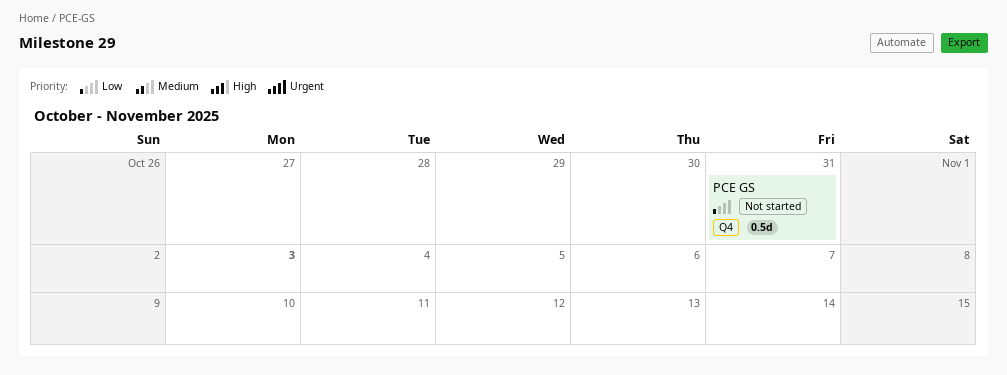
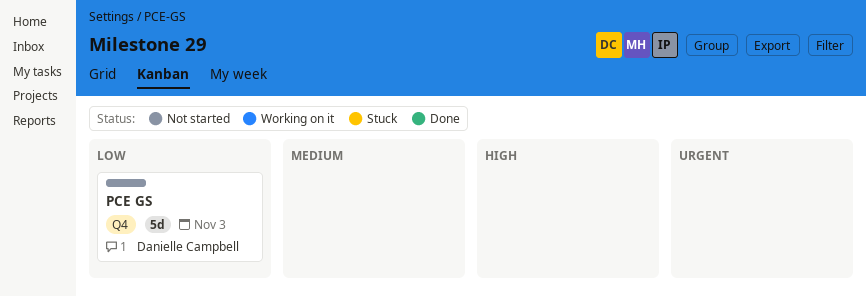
PCE GS, estimate: 0.5d -> 5d
PCE GS, due: Oct 31 -> Nov 3

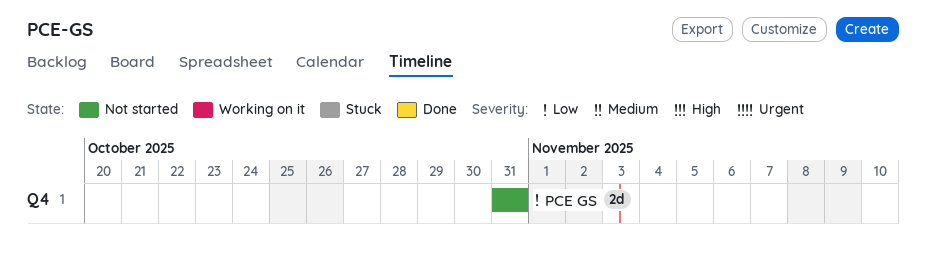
PCE GS, estimate: 5d -> 2d
PCE GS, due: Nov 3 -> Oct 31

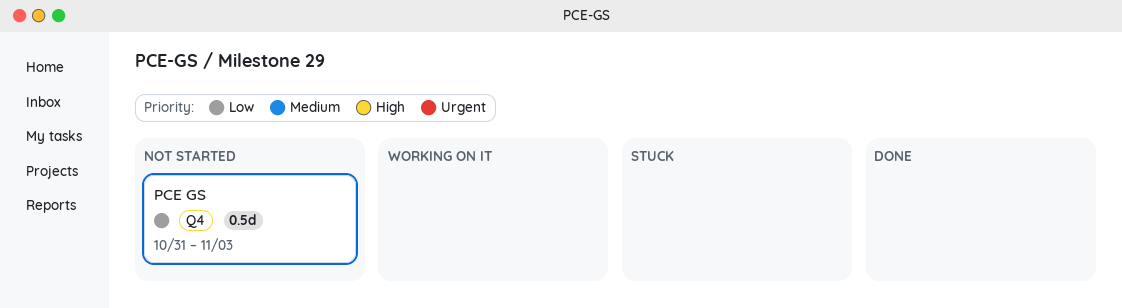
PCE GS, estimate: 2d -> 0.5d
PCE GS, due: Oct 31 -> Nov 3

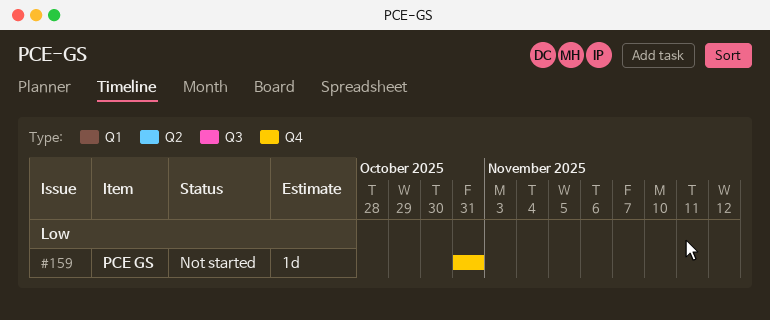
PCE GS, estimate: 0.5d -> 1d
PCE GS, due: Nov 3 -> Oct 31

